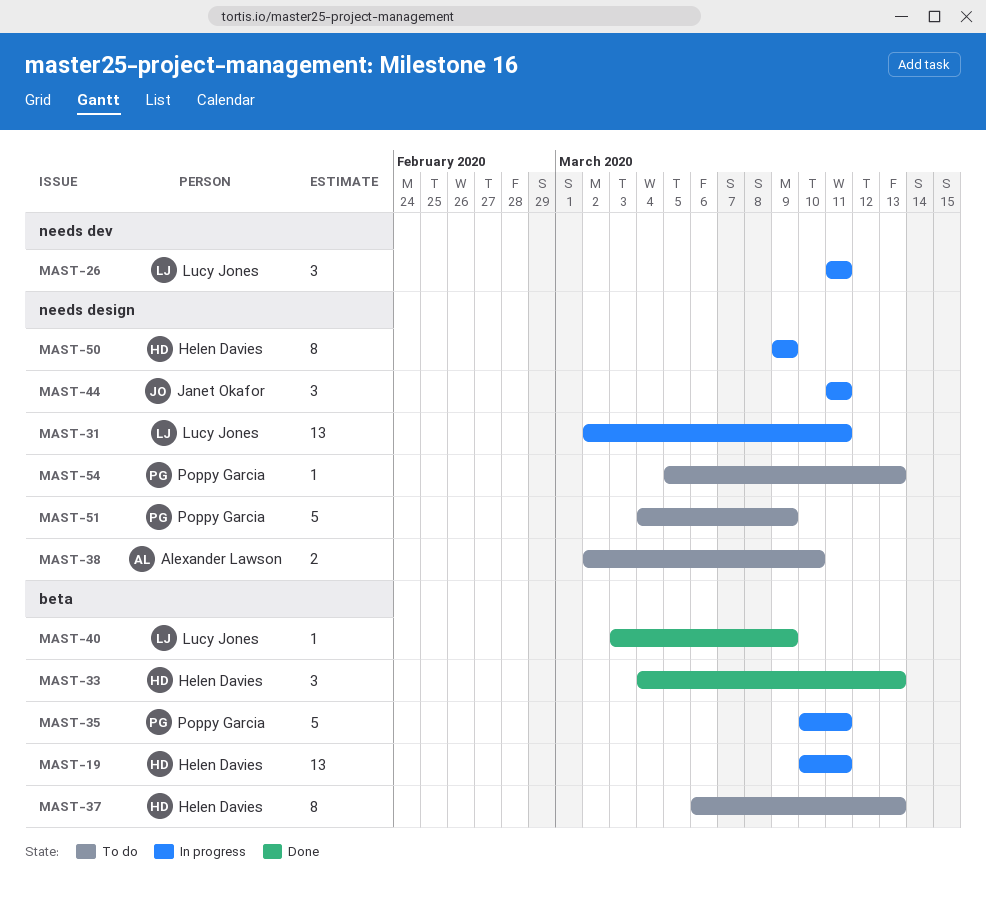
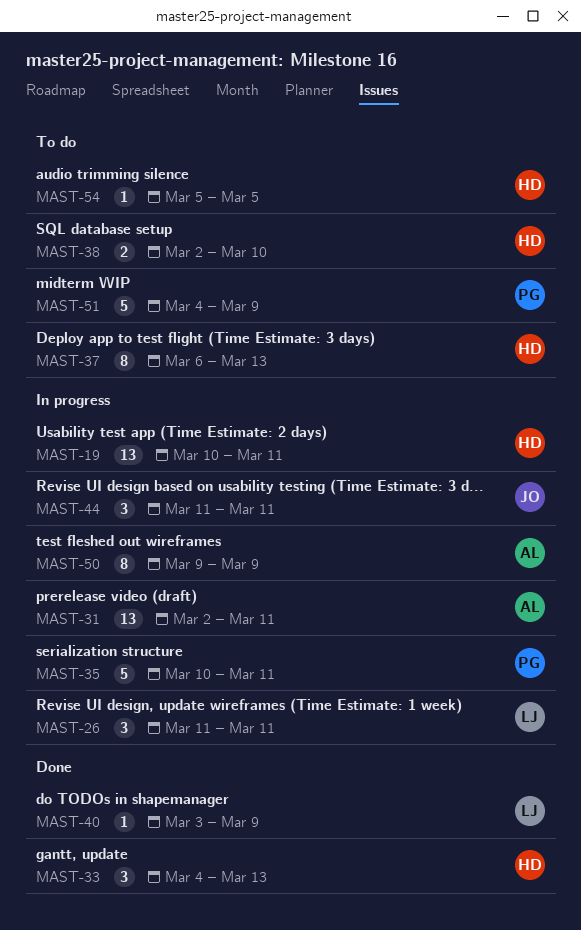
MAST-31, owner: Lucy Jones -> Alexander Lawson
MAST-38, owner: Alexander Lawson -> Helen Davies
MAST-50, owner: Helen Davies -> Alexander Lawson
MAST-54, owner: Poppy Garcia -> Helen Davies
MAST-54, due: Mar 13 -> Mar 5

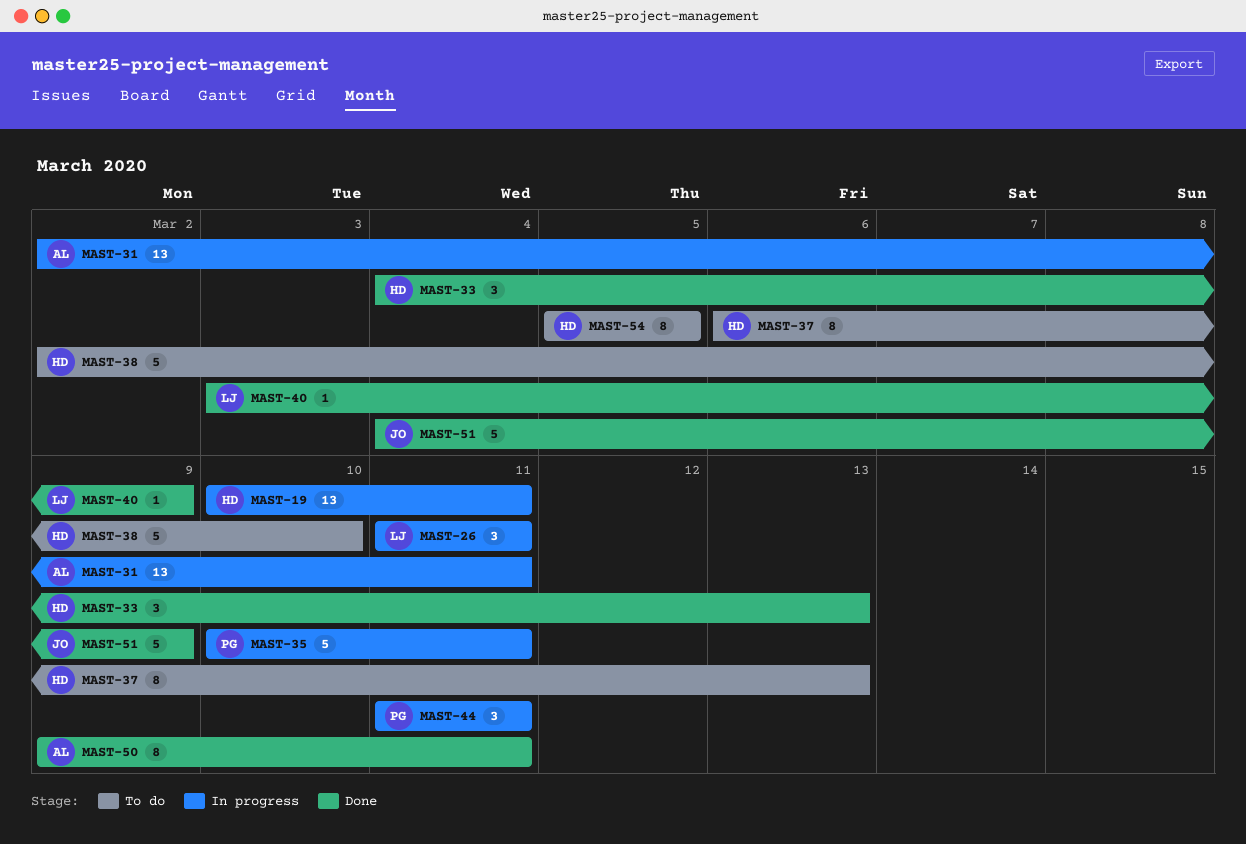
MAST-38, estimate: 2 -> 5
MAST-44, owner: JO -> PG
MAST-50, status: In progress -> Done
MAST-50, due: Mar 9 -> Mar 11
MAST-51, status: To do -> Done
MAST-51, owner: PG -> JO
MAST-54, estimate: 1 -> 8

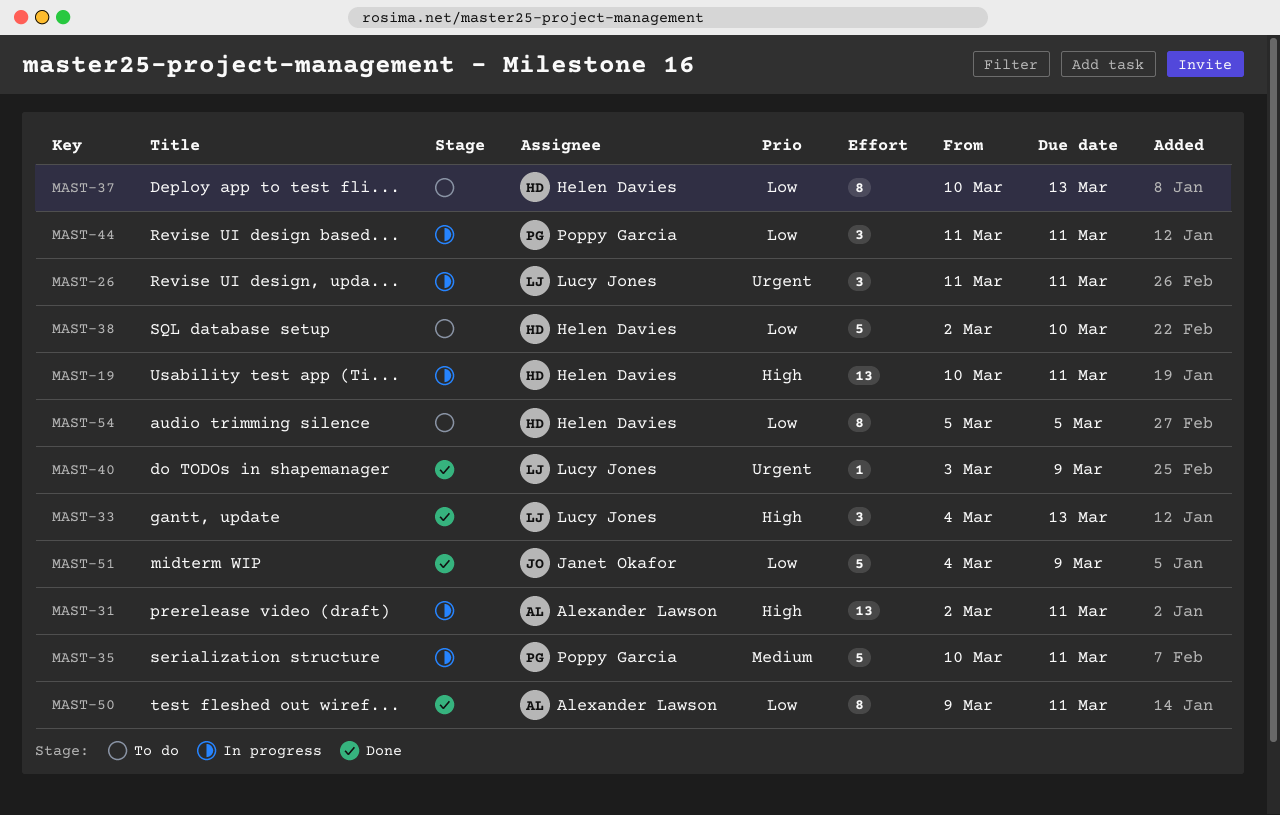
MAST-33, owner: Helen Davies -> Lucy Jones
MAST-37, start: Mar 6 -> Mar 10

